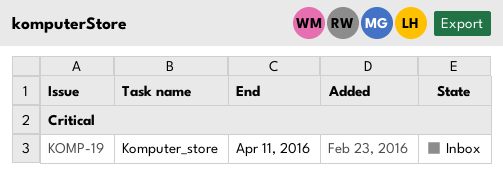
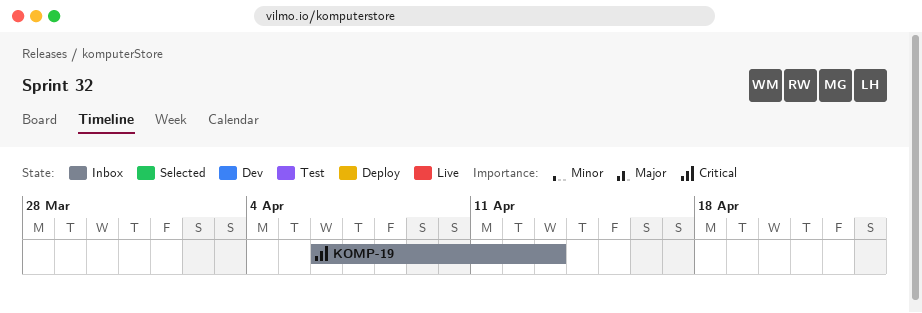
KOMP-19, due: Apr 11 -> Apr 13

